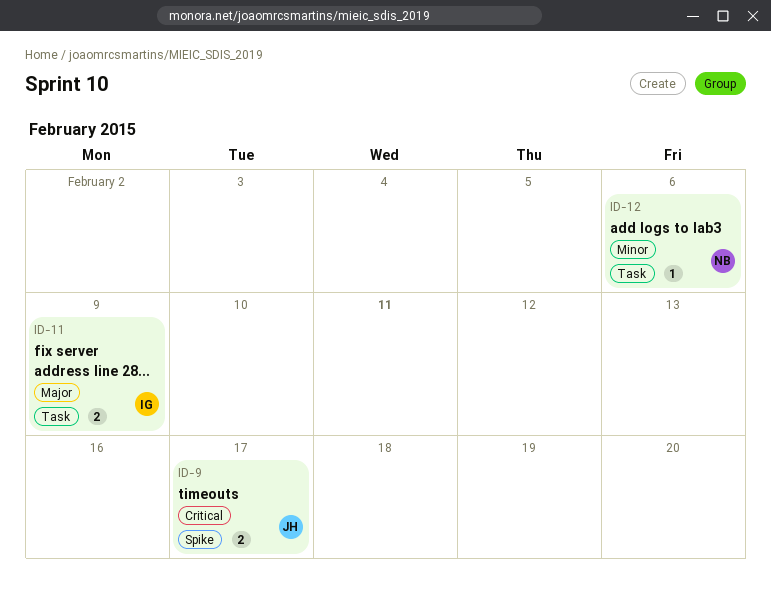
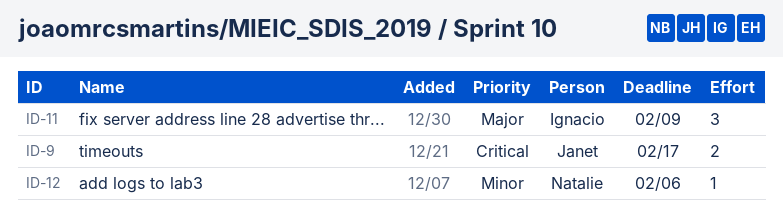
ID-11, estimate: 2 -> 3

